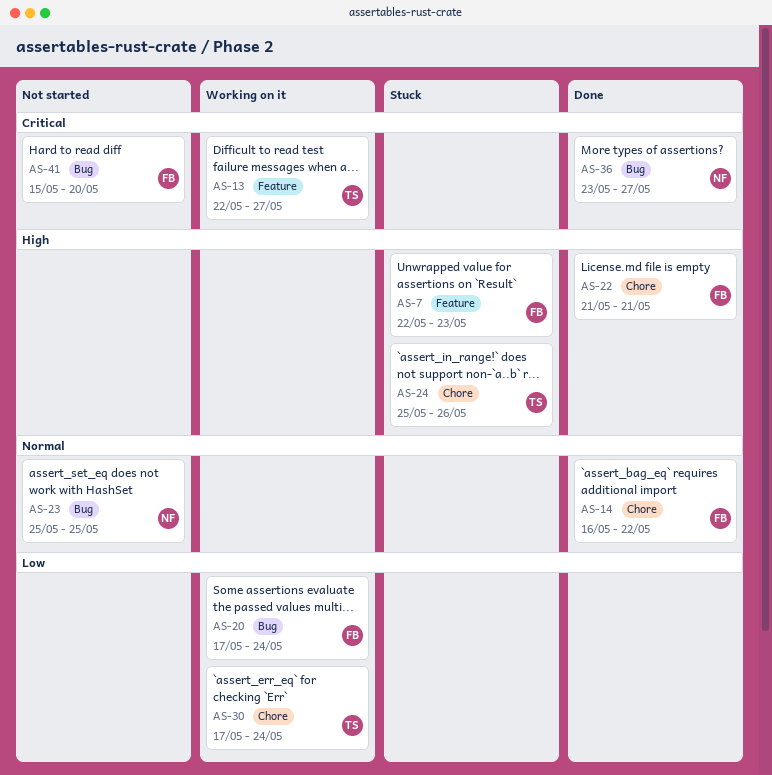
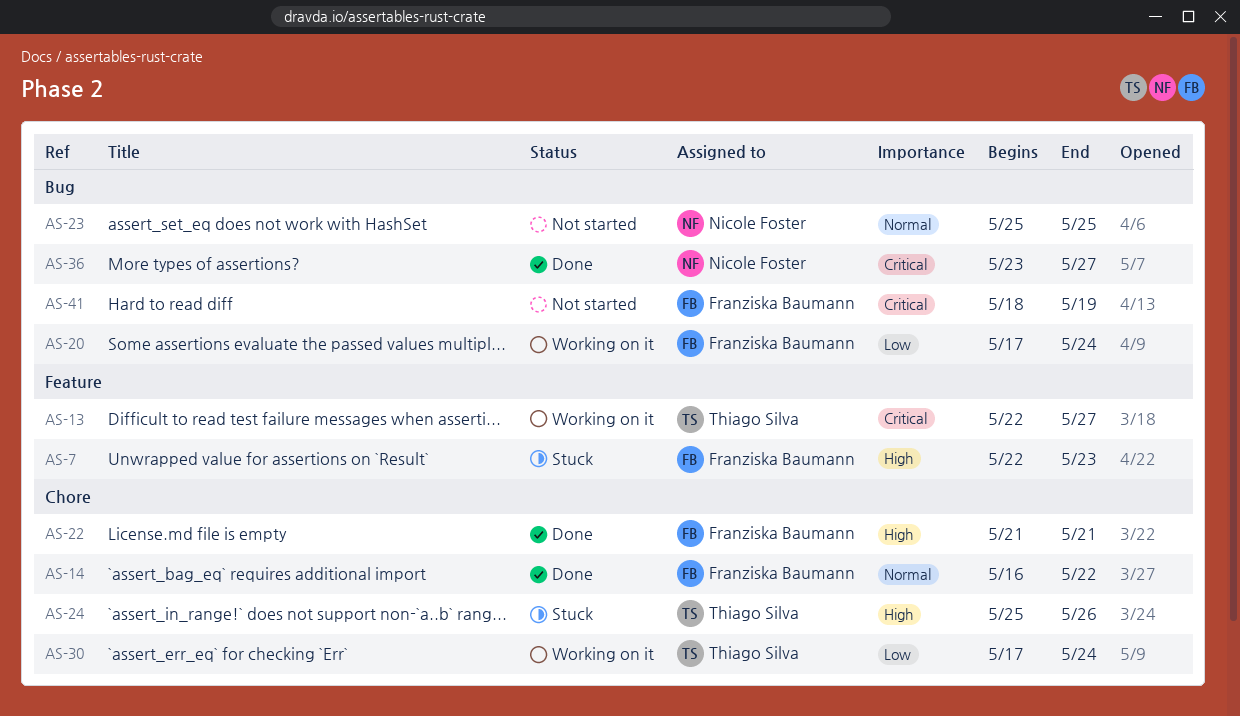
AS-41, start: May 15 -> May 18
AS-41, due: May 20 -> May 19

